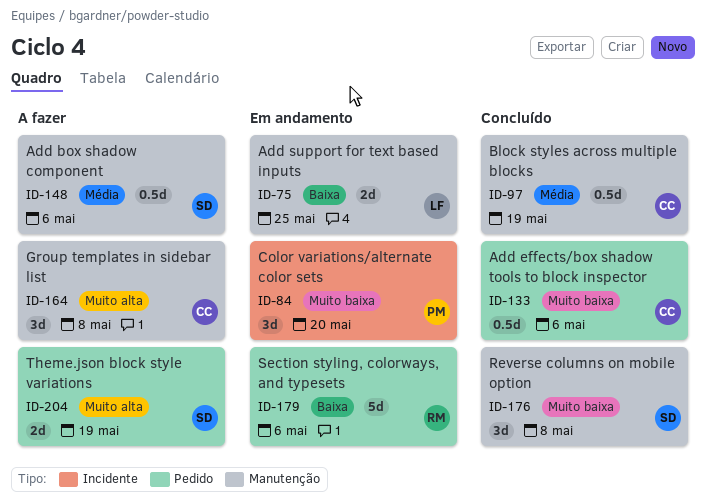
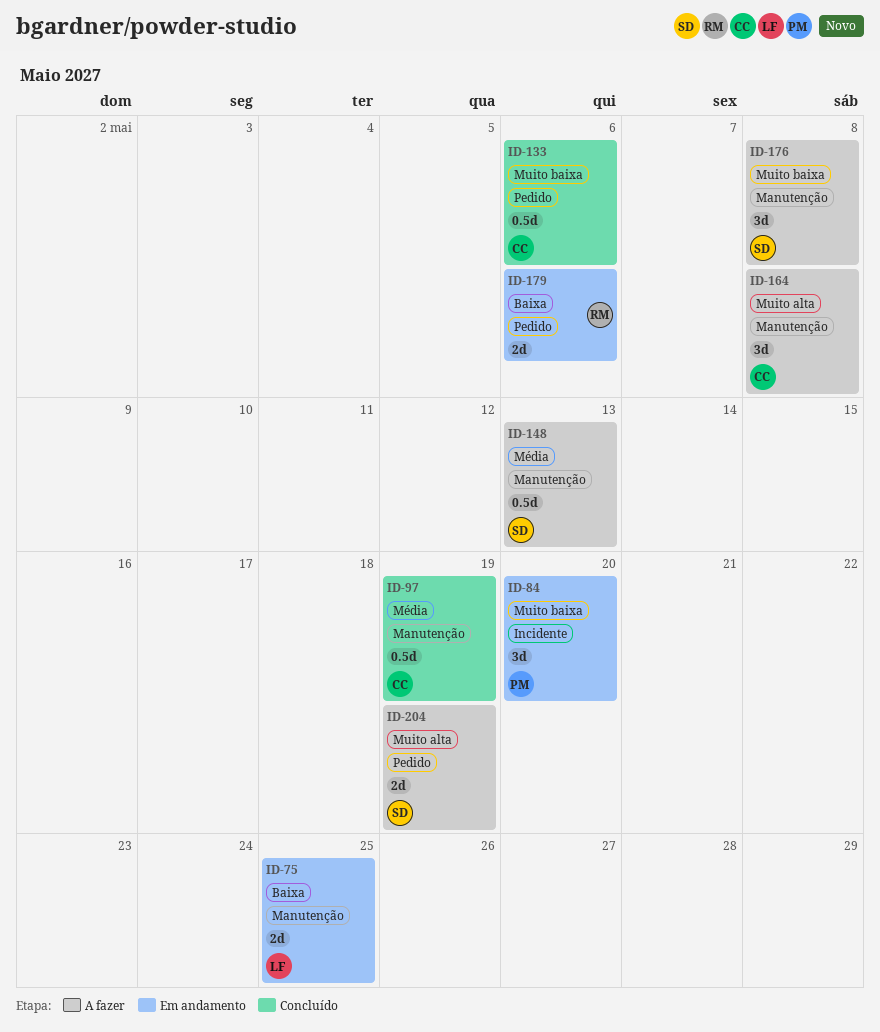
ID-148, due: May 6 -> May 13
ID-176, status: Concluído -> A fazer
ID-179, estimate: 5d -> 2d

